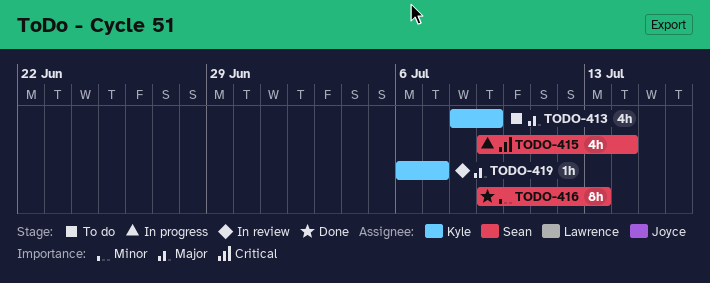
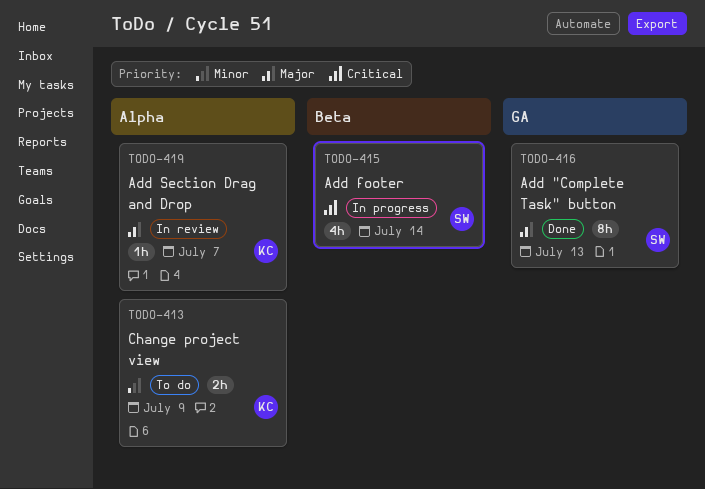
TODO-413, priority: Major -> Minor
TODO-413, estimate: 4h -> 2h
TODO-416, priority: Minor -> Major

